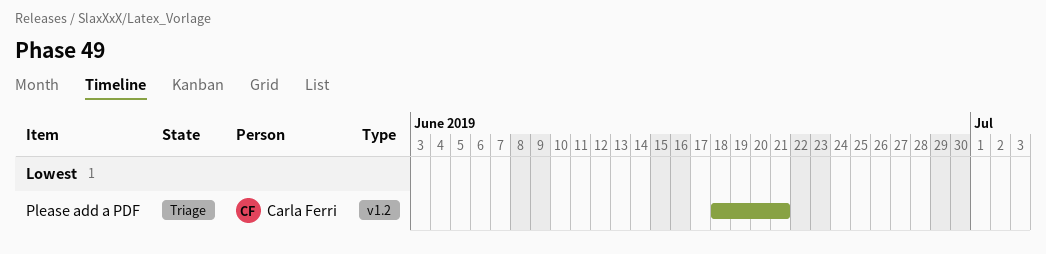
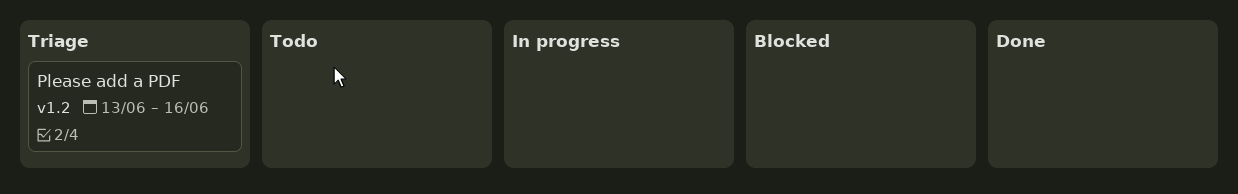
Please add a PDF, start: Jun 18 -> Jun 13
Please add a PDF, due: Jun 21 -> Jun 16

